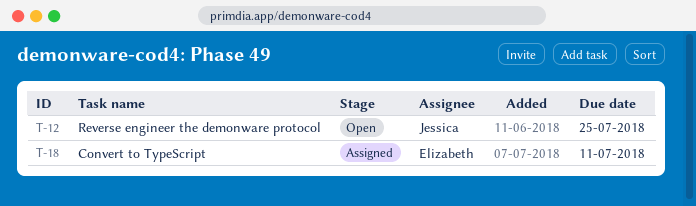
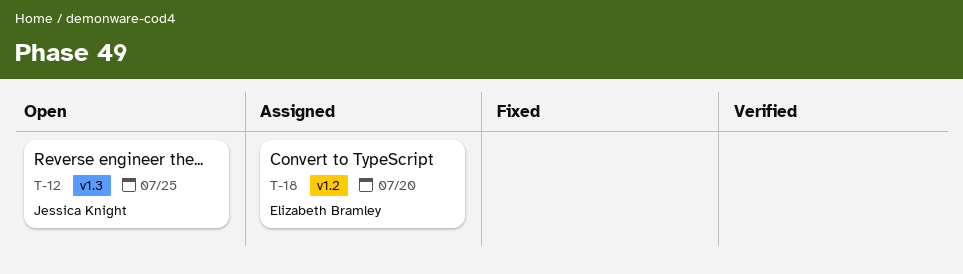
T-18, due: Jul 11 -> Jul 20

